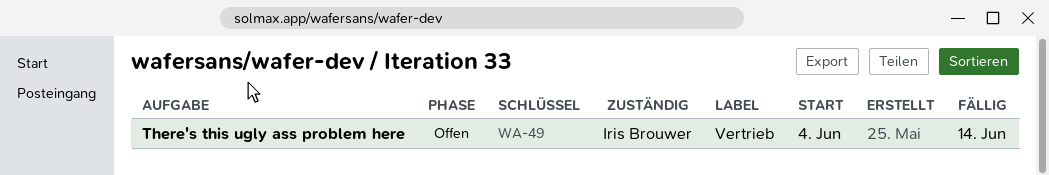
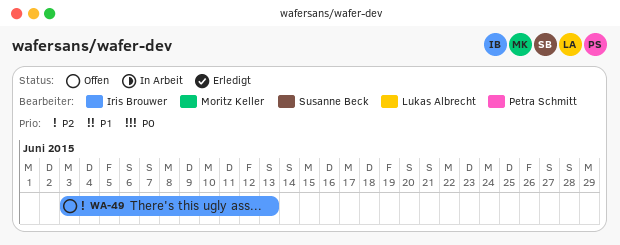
WA-49, start: Jun 4 -> Jun 3
WA-49, due: Jun 14 -> Jun 13

